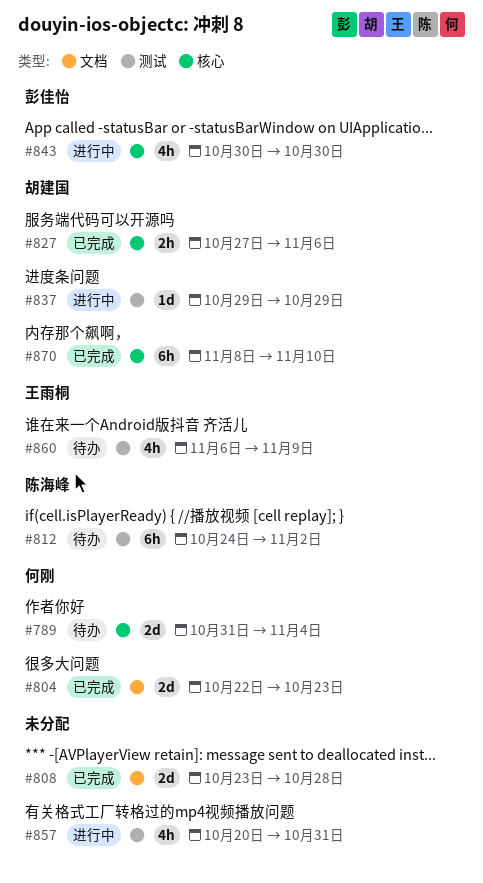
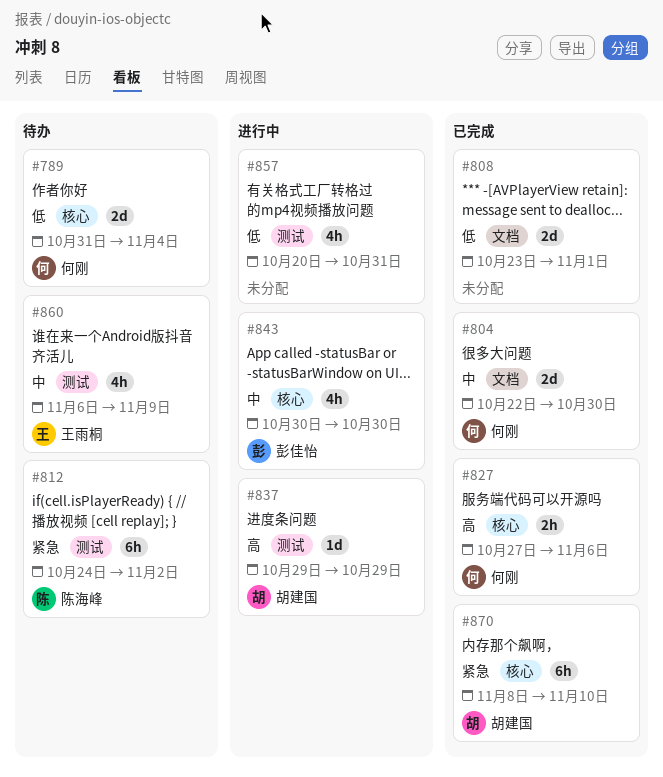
#804, due: Oct 23 -> Oct 30
#808, due: Oct 28 -> Nov 1
#827, owner: 胡建国 -> 何刚

